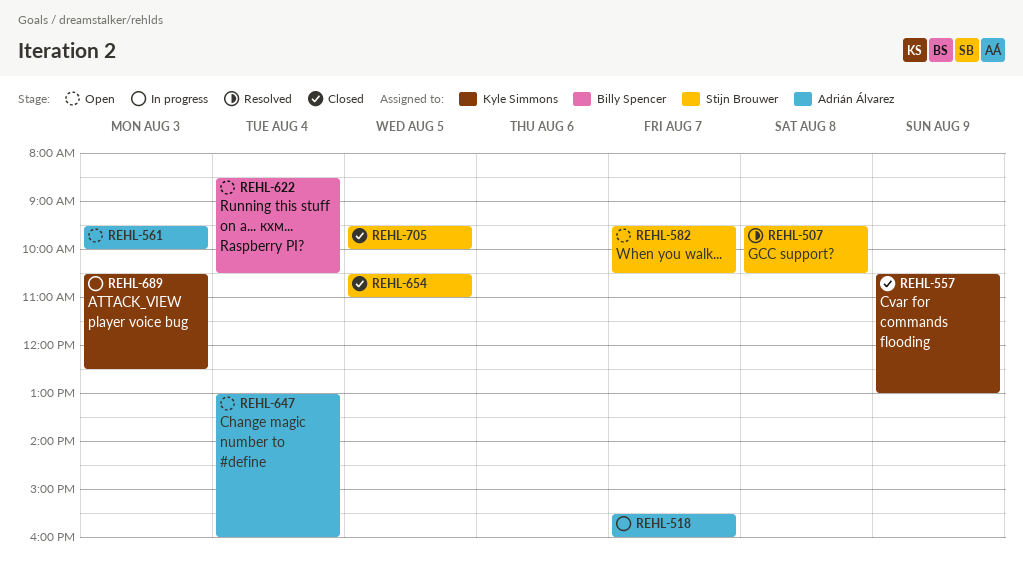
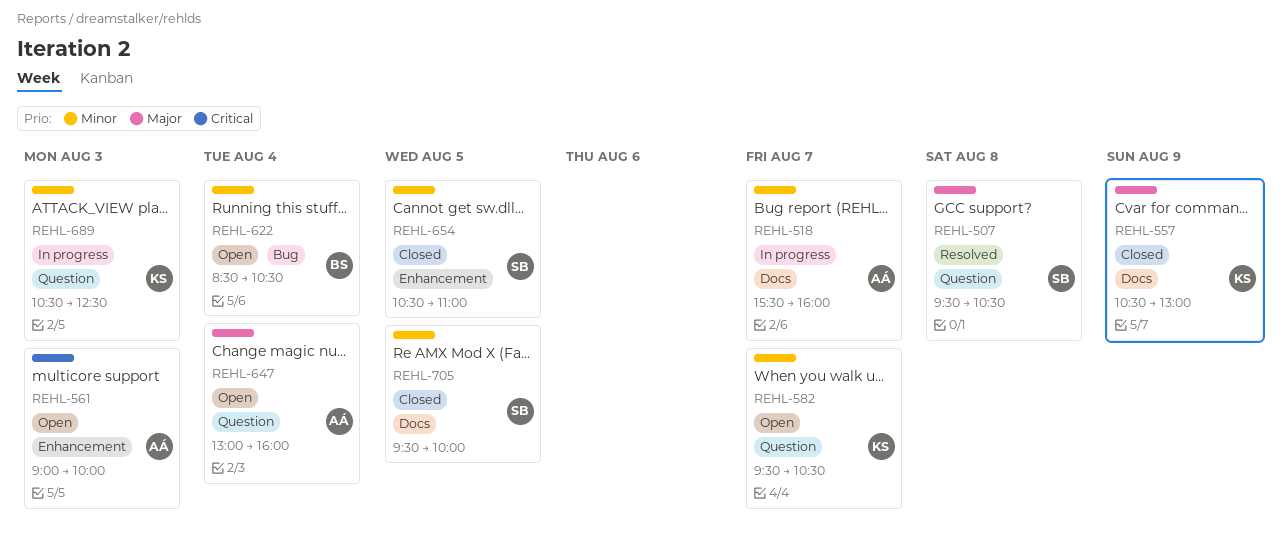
REHL-561, begins: 09:30 -> 09:00
REHL-582, owner: Stijn Brouwer -> Kyle Simmons

